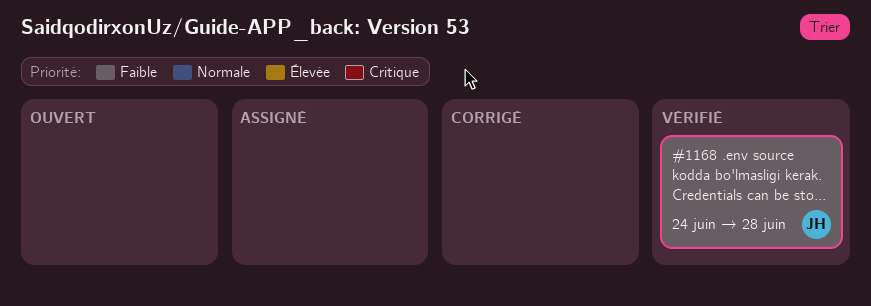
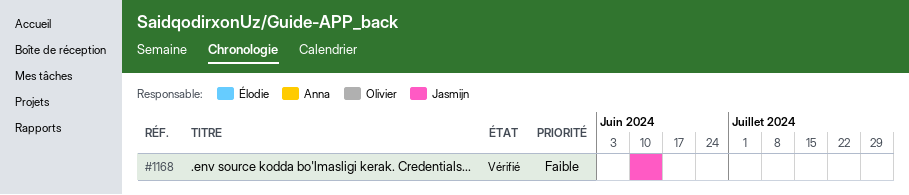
#1168, start: Jun 24 -> Jun 10
#1168, due: Jun 28 -> Jun 14

